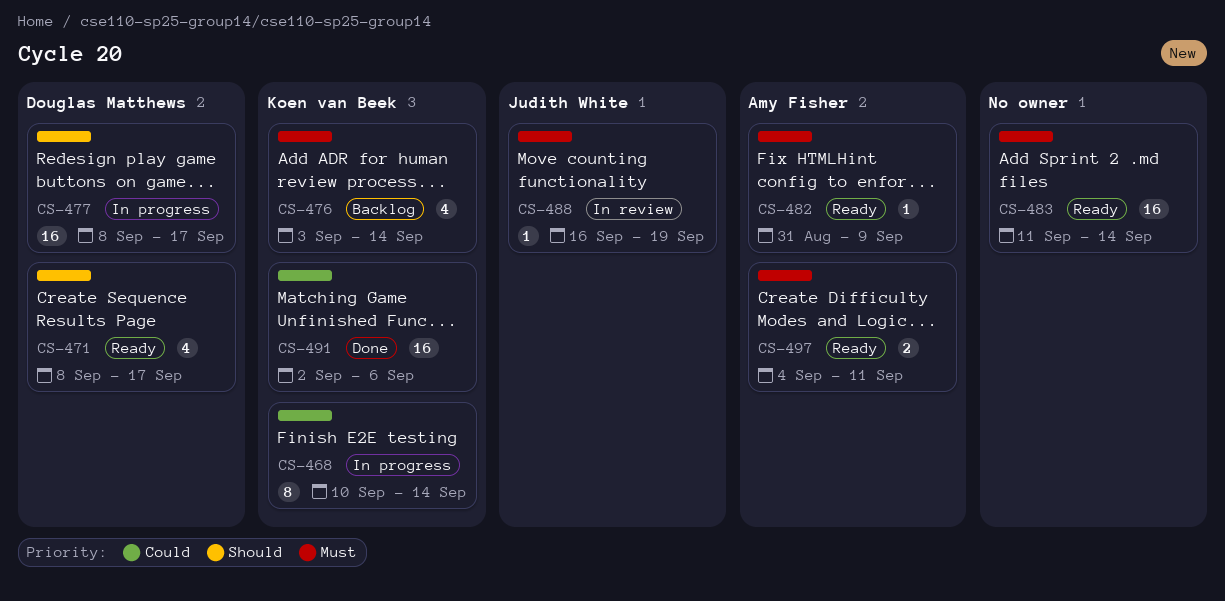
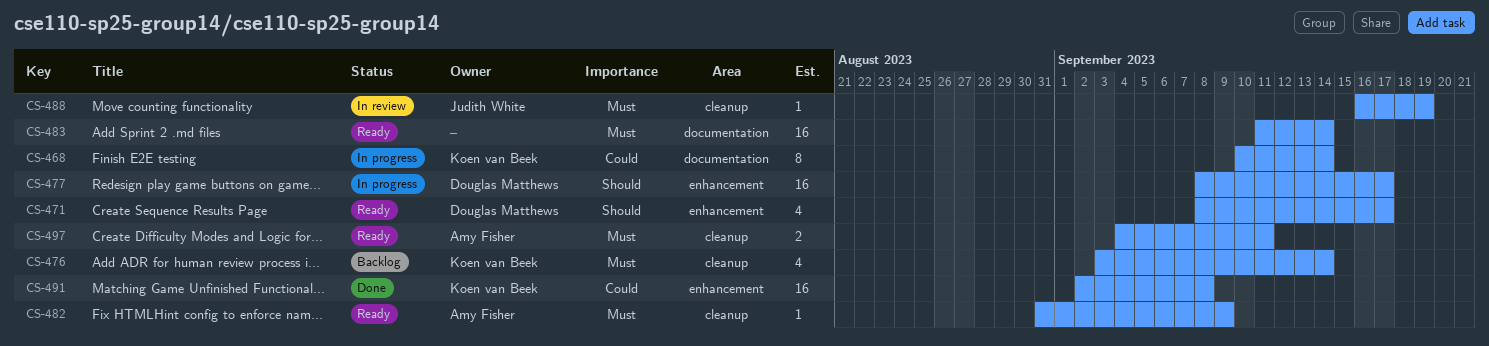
CS-491, due: Sep 6 -> Sep 8

